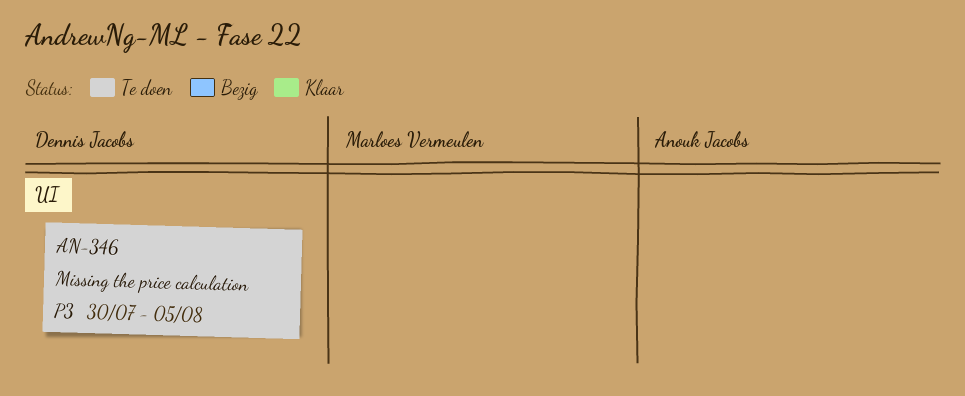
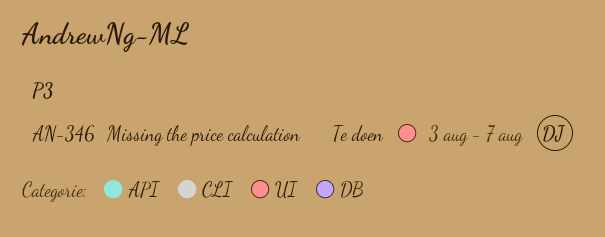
AN-346, start: Jul 30 -> Aug 3
AN-346, due: Aug 5 -> Aug 7

